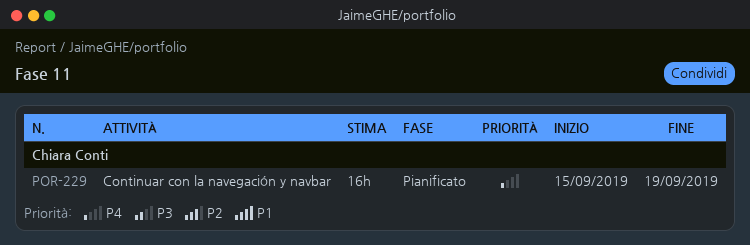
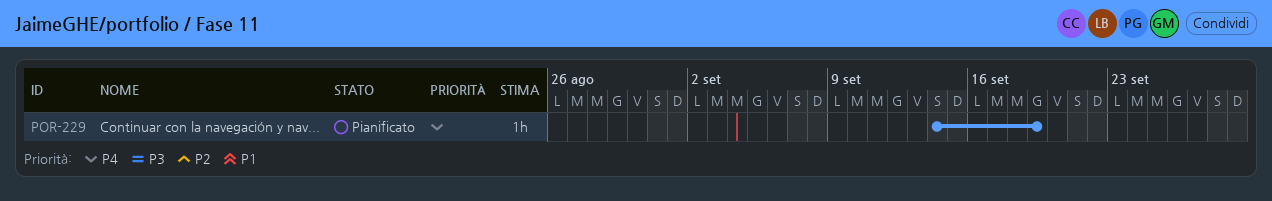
POR-229, estimate: 16h -> 1h
POR-229, start: Sep 15 -> Sep 14

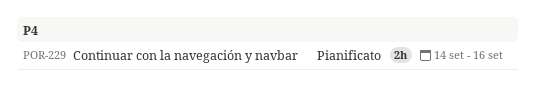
POR-229, estimate: 1h -> 2h
POR-229, due: Sep 19 -> Sep 16

